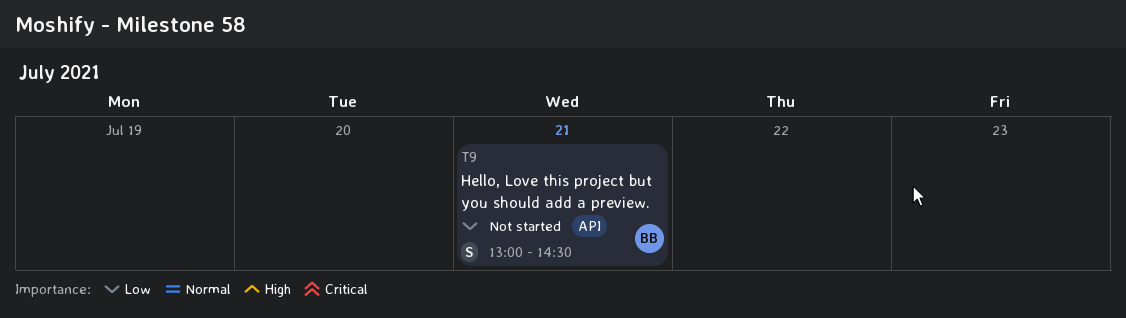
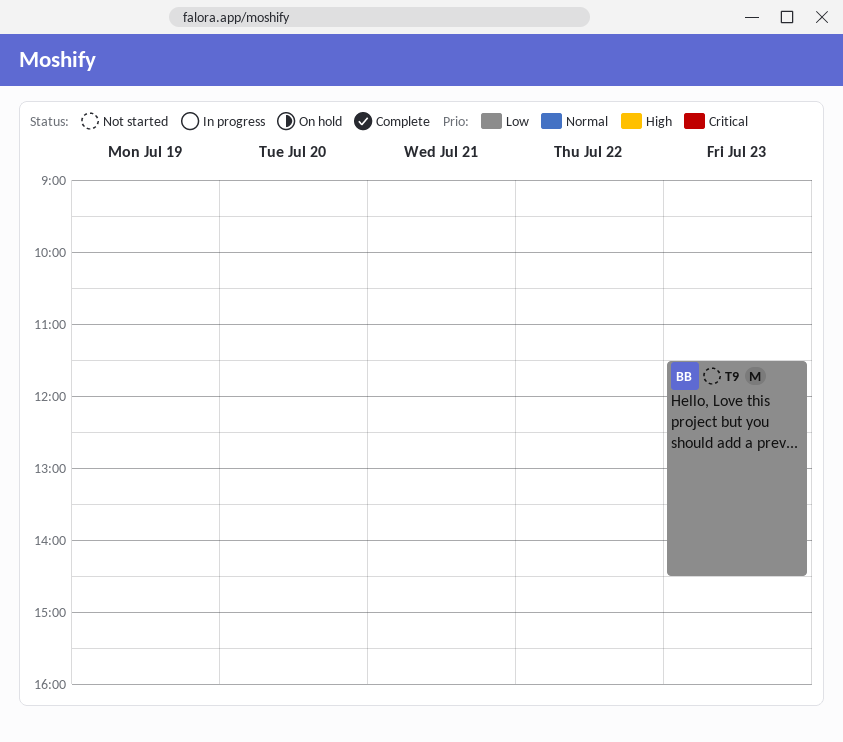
T9, estimate: S -> M
T9, day: Jul 21 -> Jul 23
T9, begins: 13:00 -> 11:30

